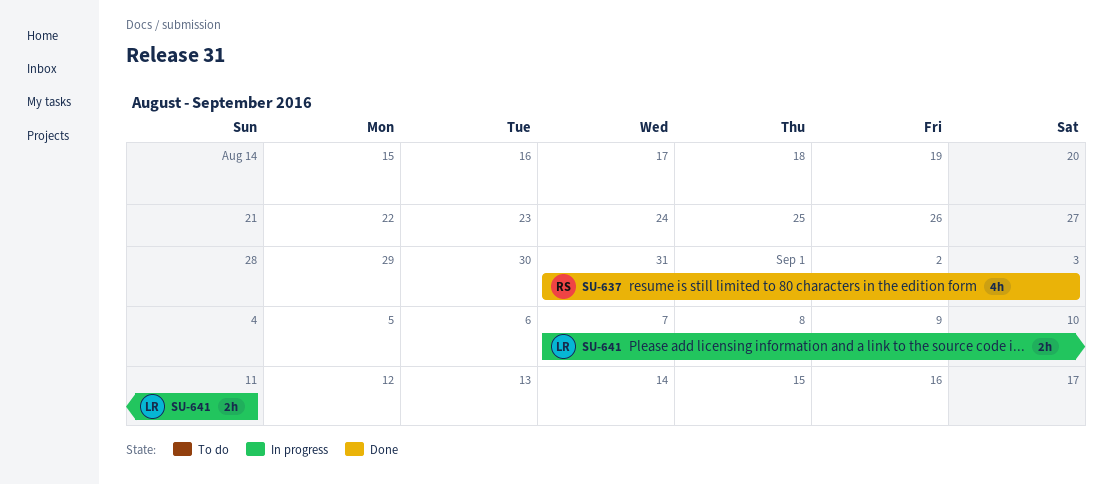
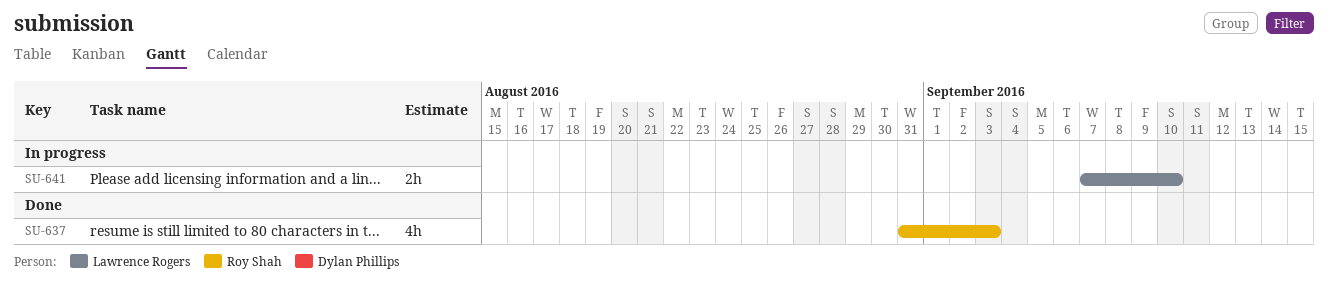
SU-641, due: Sep 11 -> Sep 10

